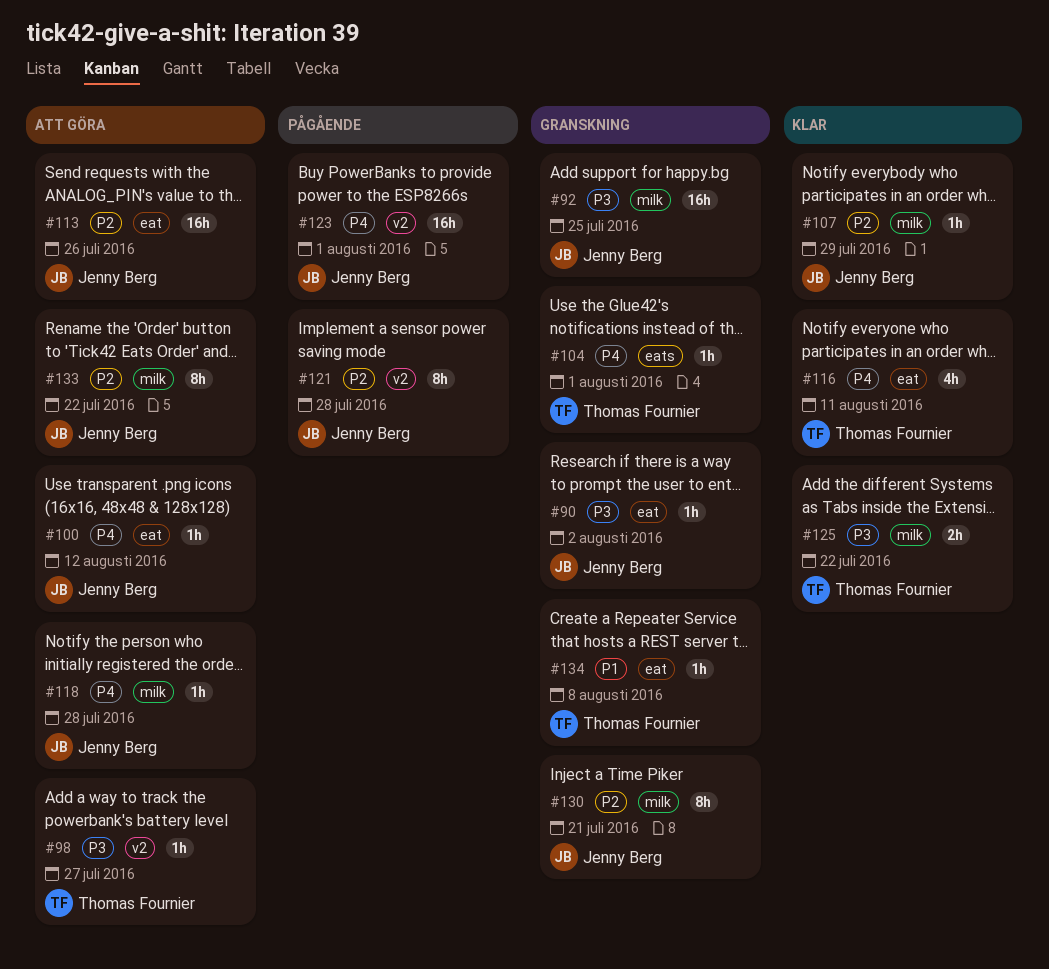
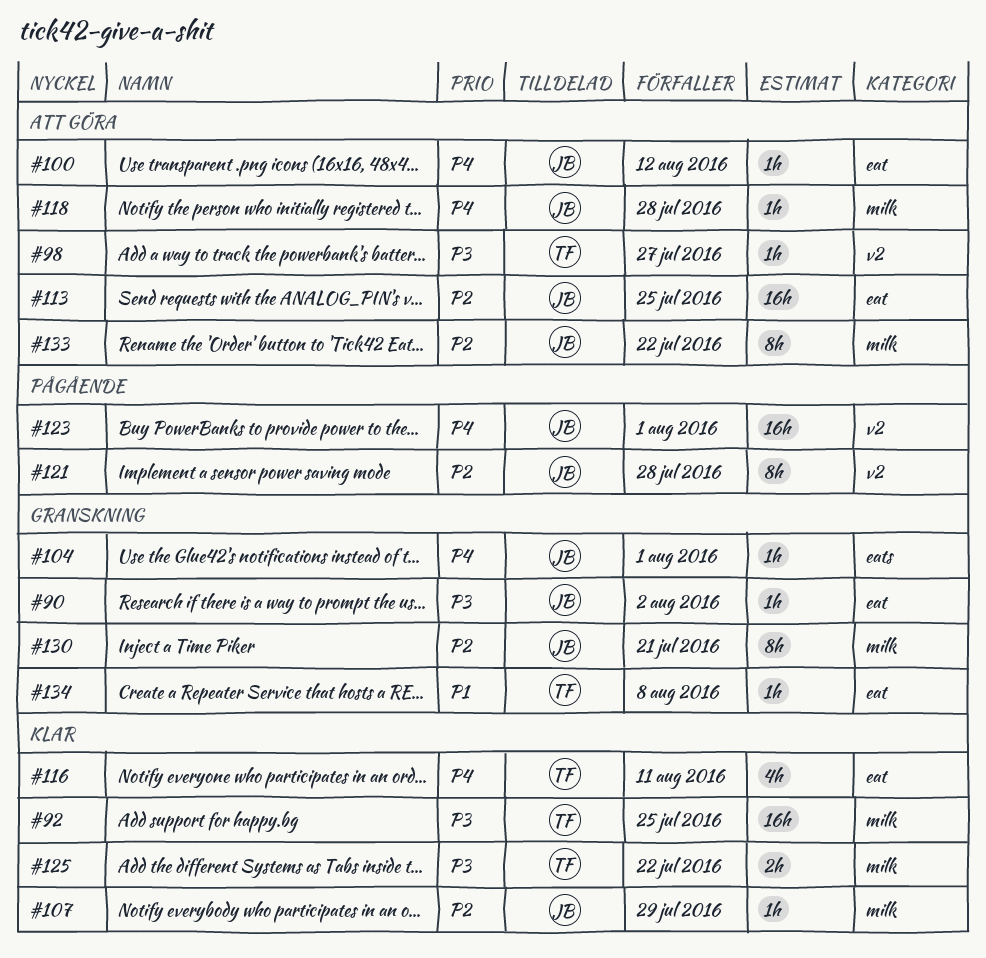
#92, status: Granskning -> Klar
#92, owner: Jenny Berg -> Thomas Fournier
#104, owner: Thomas Fournier -> Jenny Berg
#113, due: Jul 26 -> Jul 25

